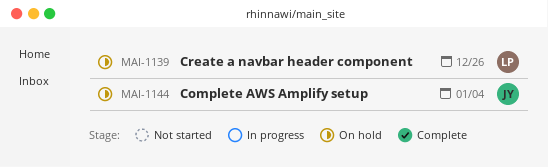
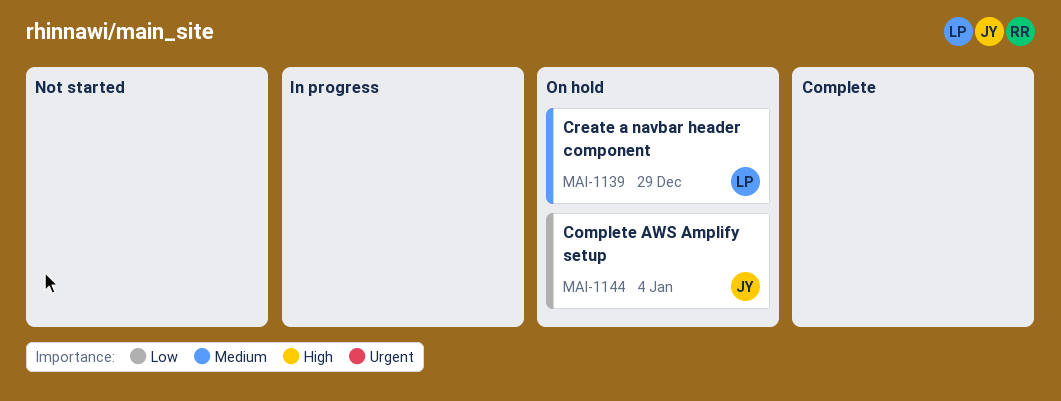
MAI-1139, due: Dec 26 -> Dec 29

